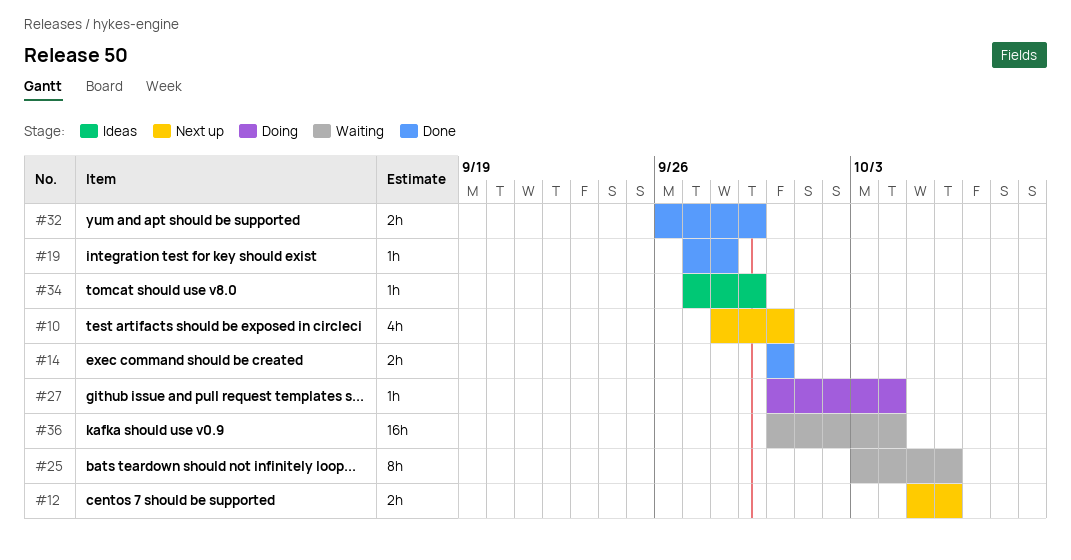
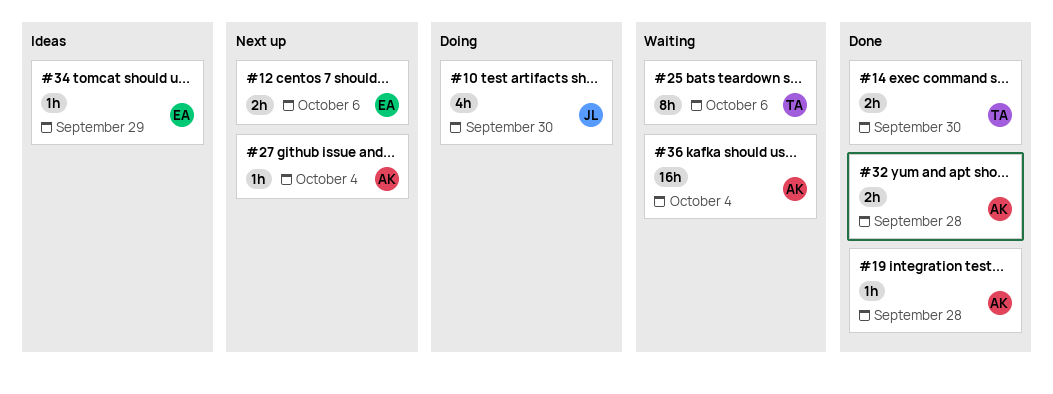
#10, status: Next up -> Doing
#27, status: Doing -> Next up
#32, due: Sep 29 -> Sep 28

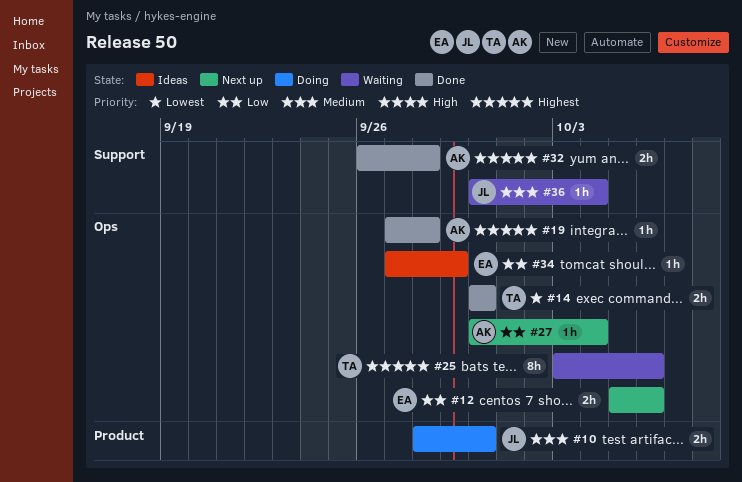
#10, estimate: 4h -> 2h
#36, owner: AK -> JL
#36, estimate: 16h -> 1h

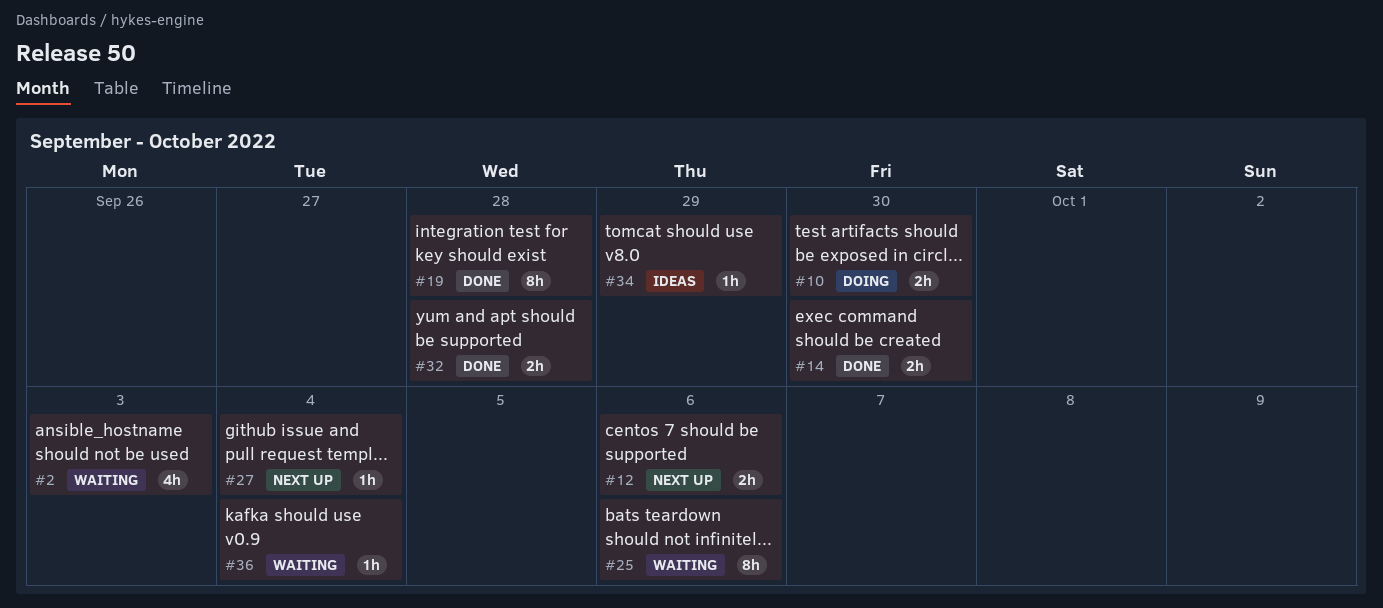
#2: none -> present
#19, estimate: 1h -> 8h

